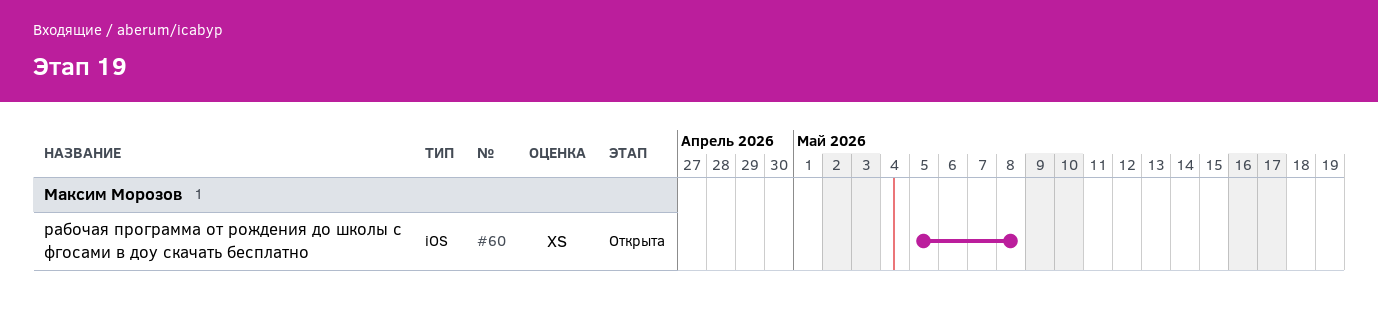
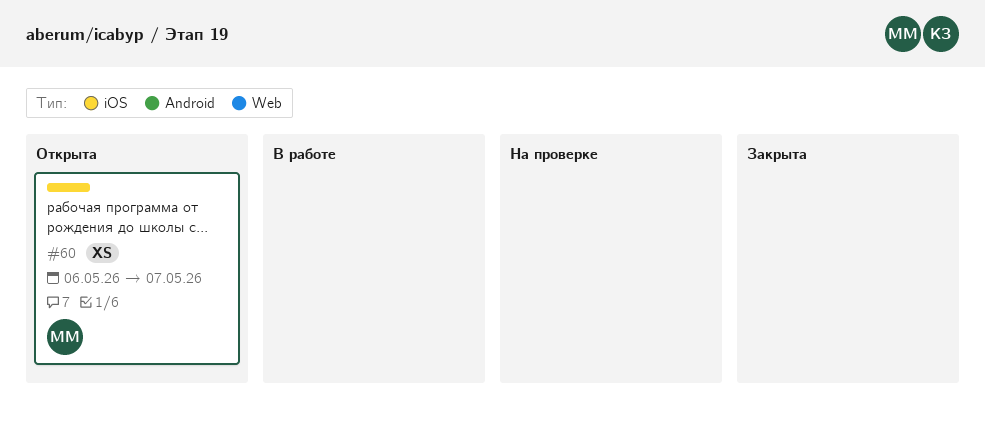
#60, start: May 5 -> May 6
#60, due: May 8 -> May 7

